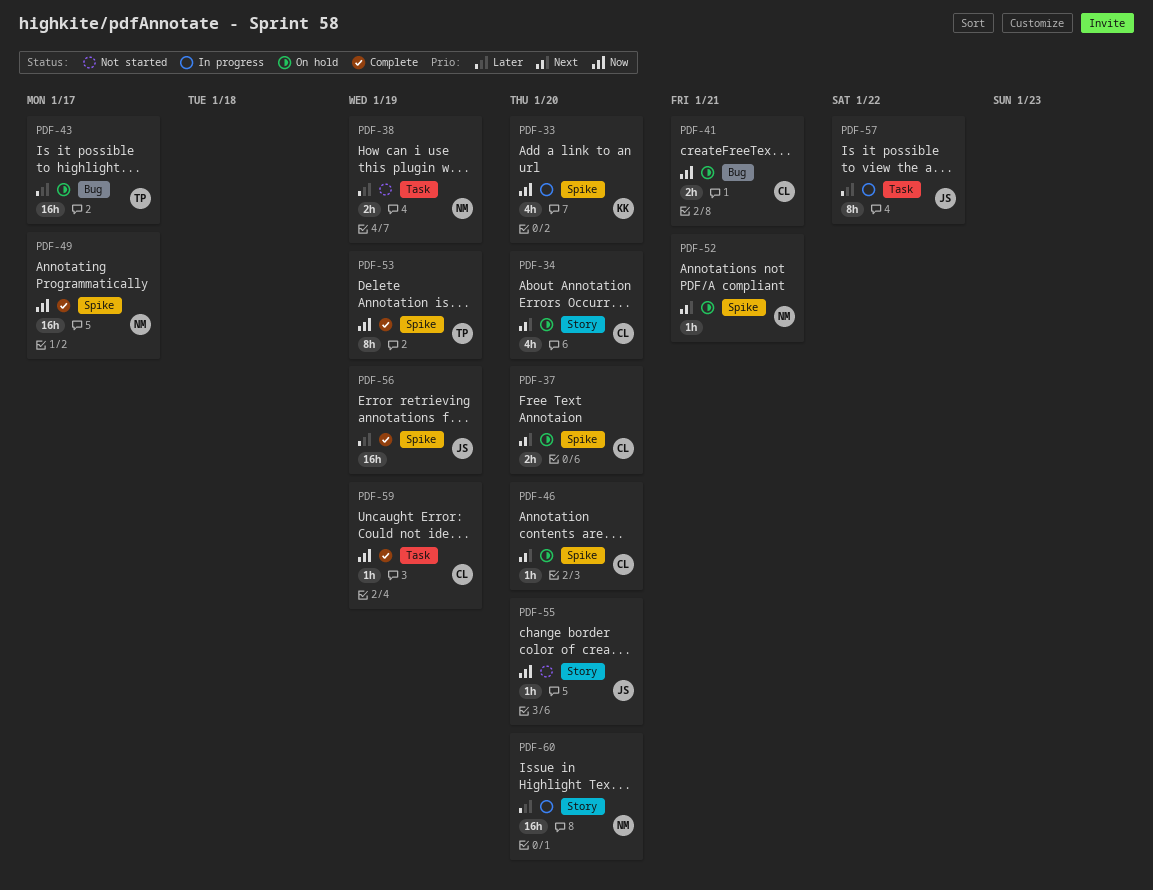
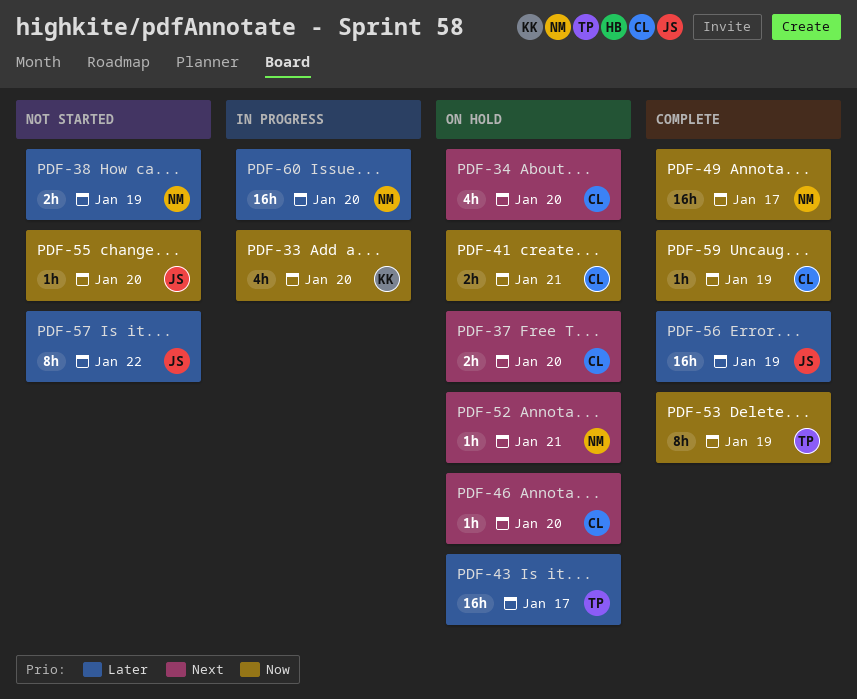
PDF-57, status: In progress -> Not started

